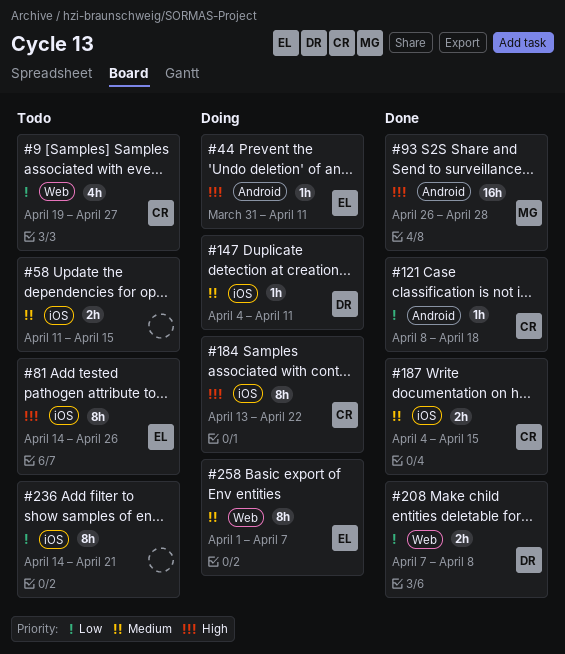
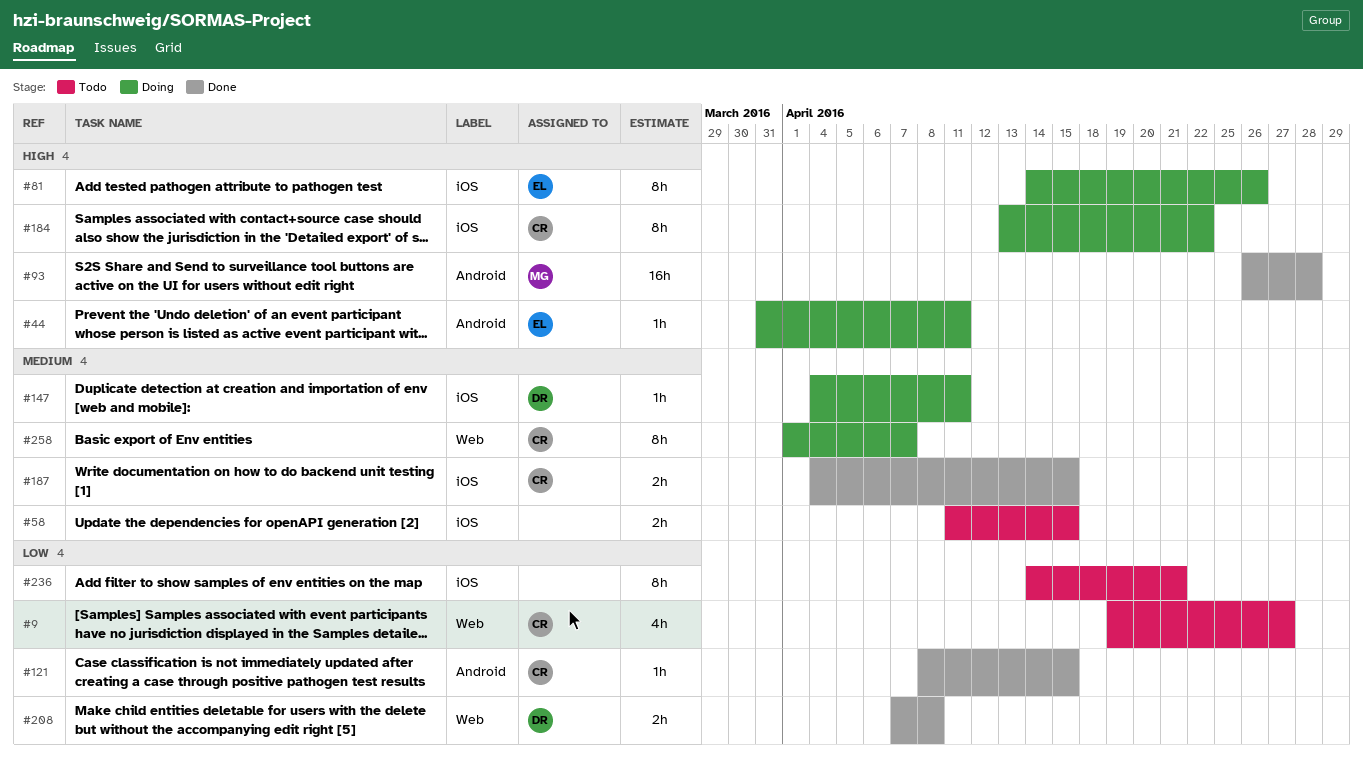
#81, status: Todo -> Doing
#121, due: Apr 18 -> Apr 15
#258, owner: EL -> CR

